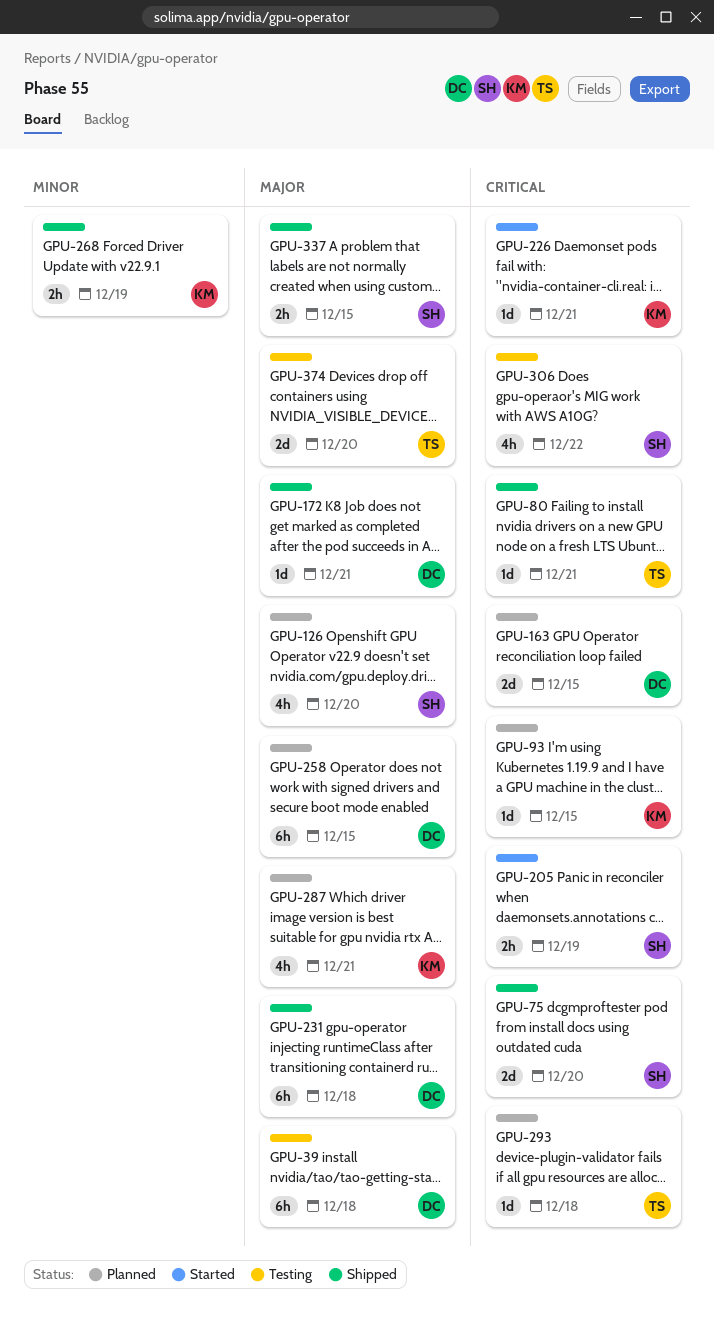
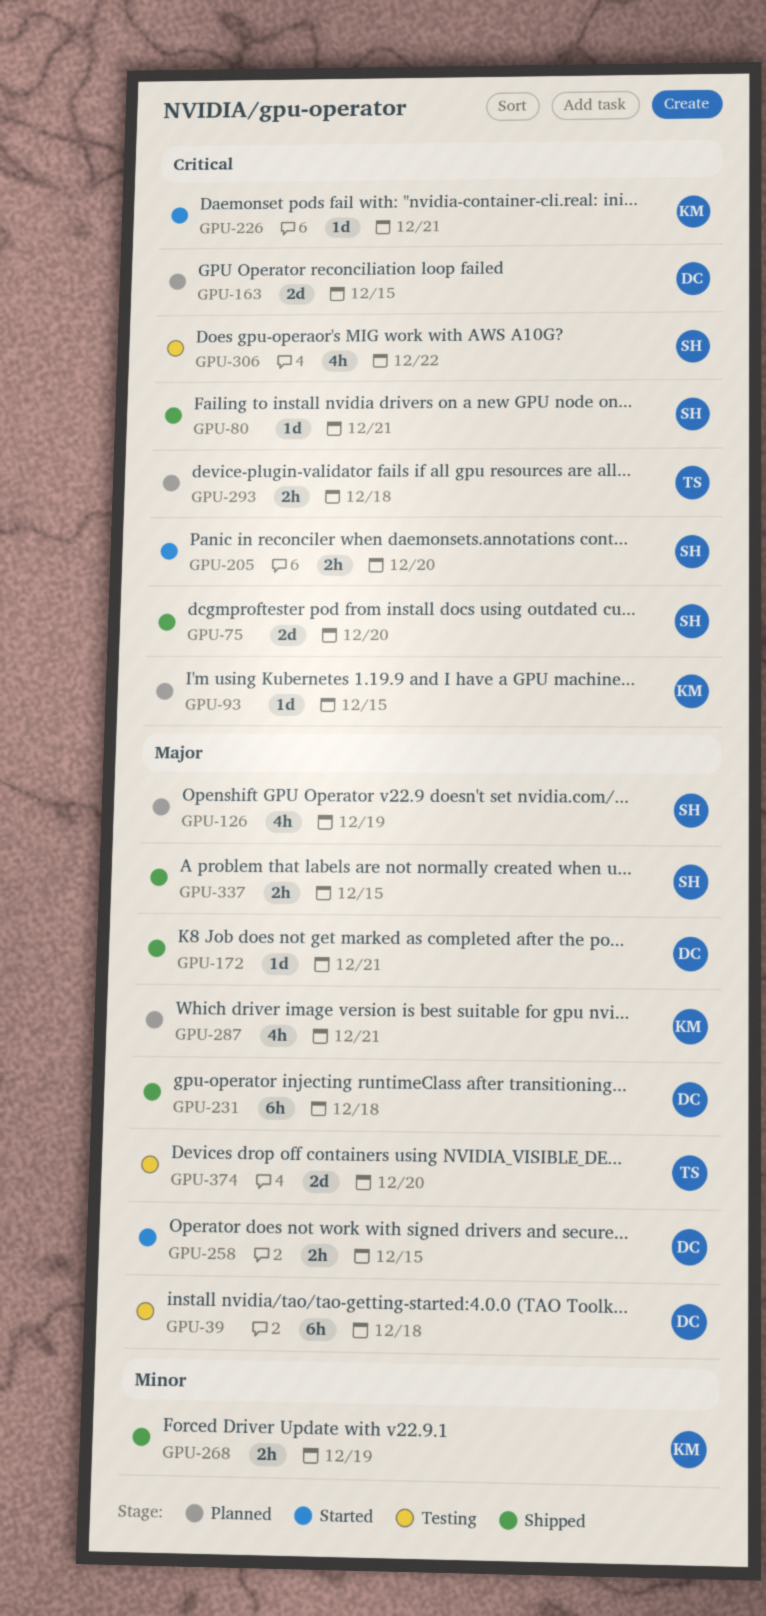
GPU-80, owner: TS -> SH
GPU-126, due: Dec 20 -> Dec 19
GPU-205, due: Dec 19 -> Dec 20
GPU-258, status: Planned -> Started
GPU-258, estimate: 6h -> 2h
GPU-293, estimate: 1d -> 2h

